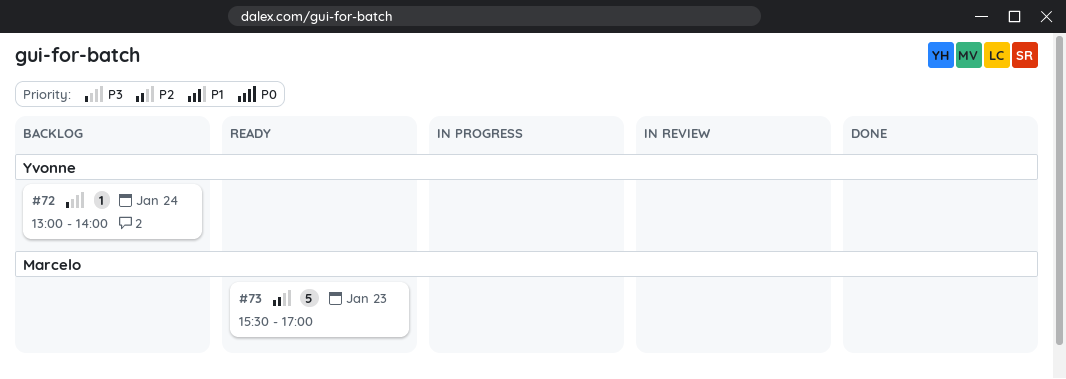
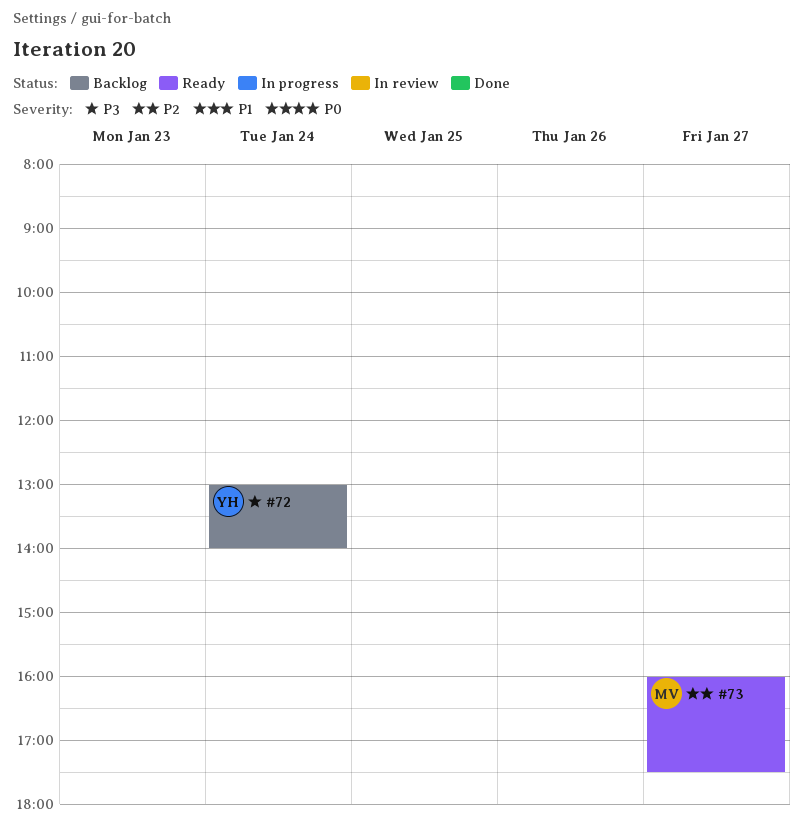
#73, day: Jan 23 -> Jan 27
#73, begins: 15:30 -> 16:00
#73, ends: 17:00 -> 17:30

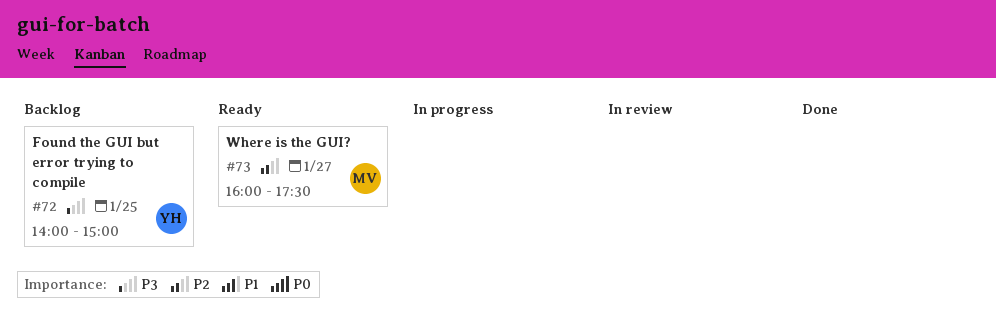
#72, day: Jan 24 -> Jan 25
#72, begins: 13:00 -> 14:00
#72, ends: 14:00 -> 15:00

